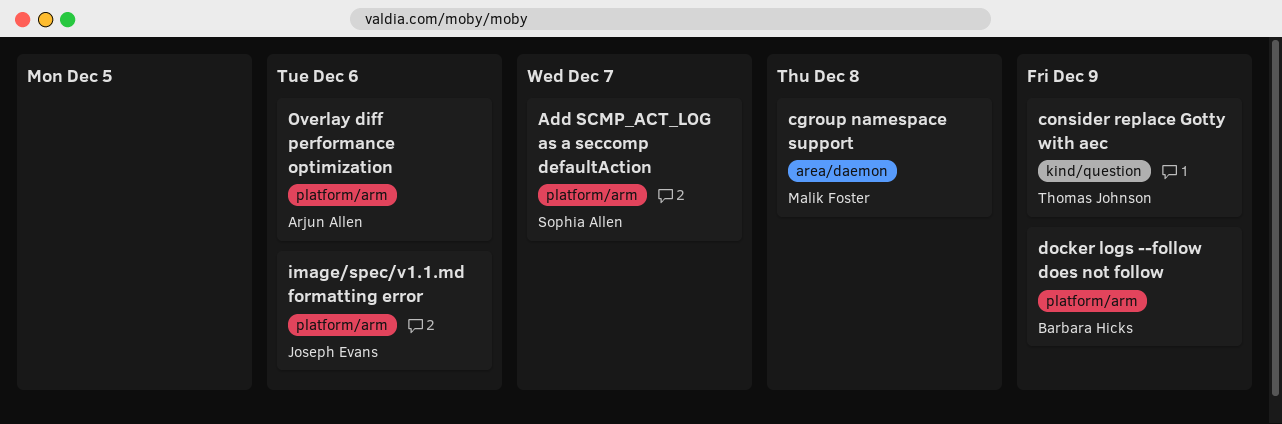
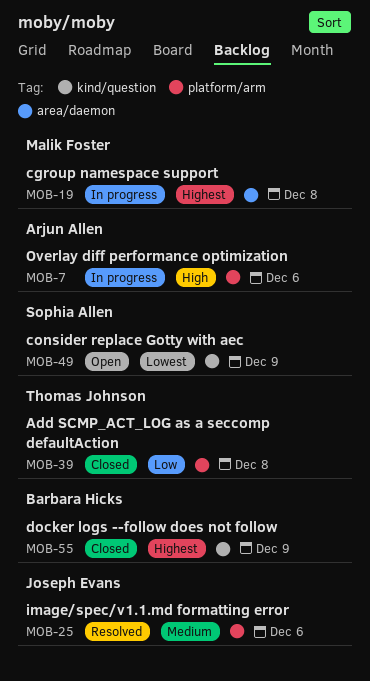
Add SCMP_ACT_LOG as a seccomp defaultAction, owner: Sophia Allen -> Thomas Johnson
Add SCMP_ACT_LOG as a seccomp defaultAction, due: Dec 7 -> Dec 8
consider replace Gotty with aec, owner: Thomas Johnson -> Sophia Allen
docker logs --follow does not follow, label: platform/arm -> kind/question

